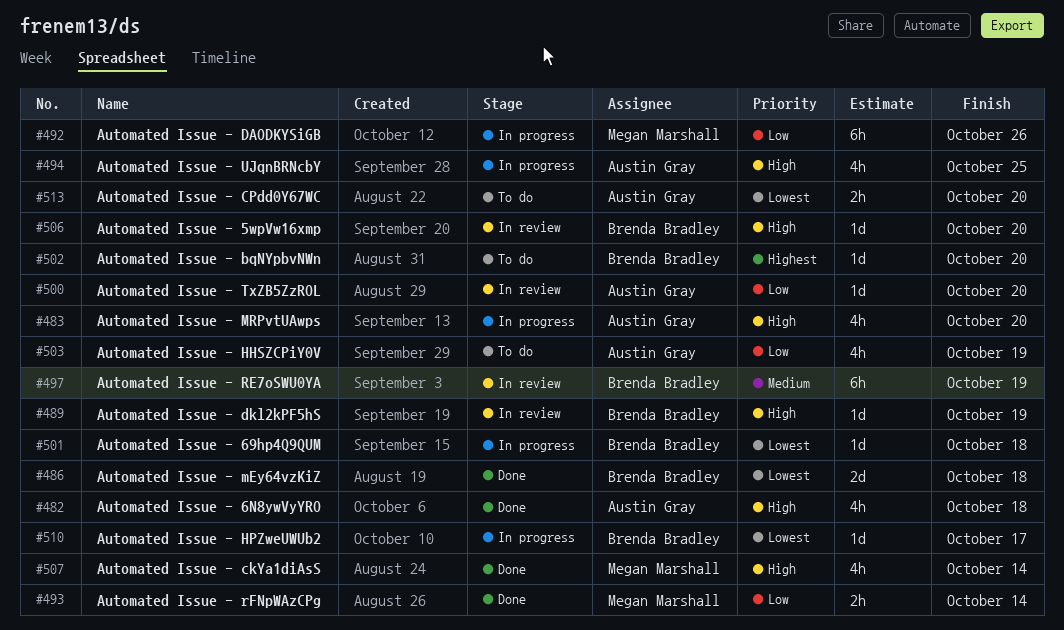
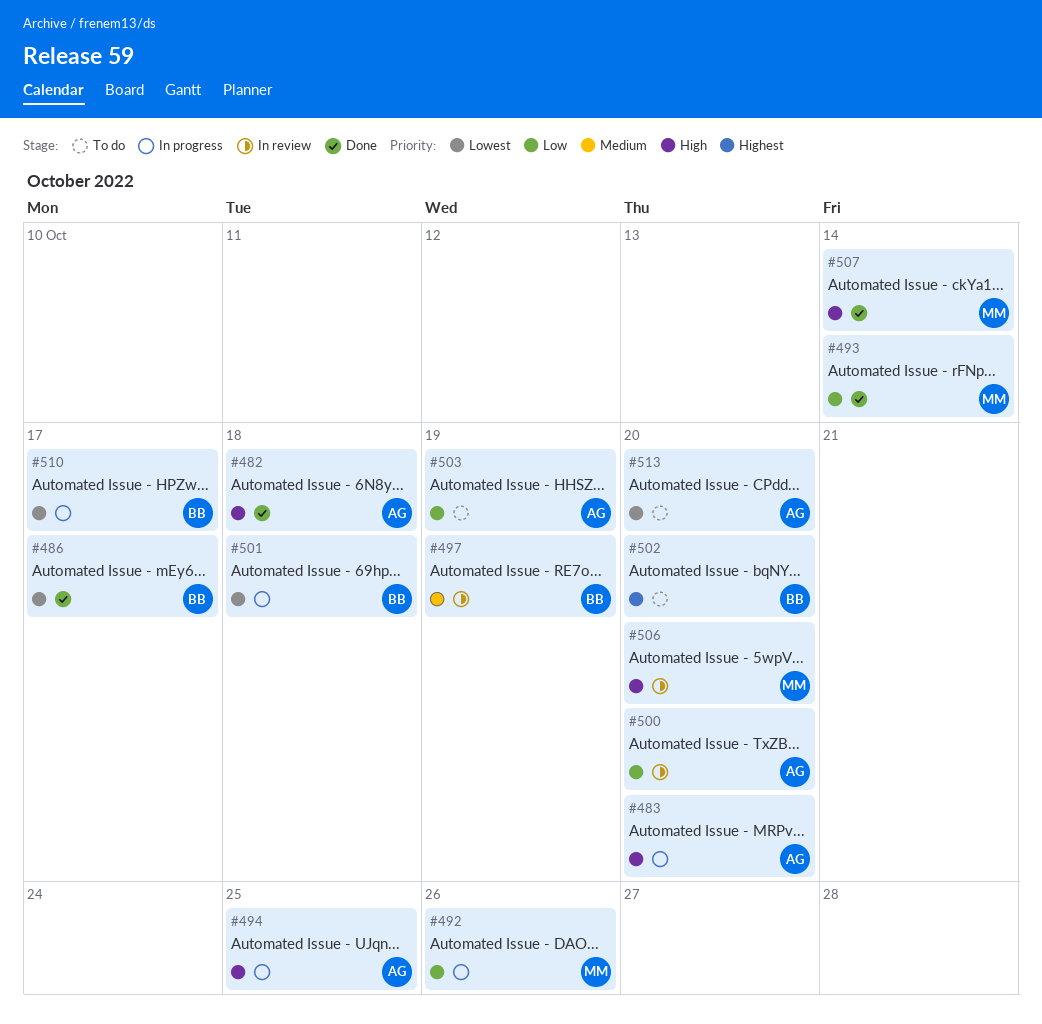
#486, due: Oct 18 -> Oct 17
#489: present -> none
#506, owner: Brenda Bradley -> Megan Marshall

